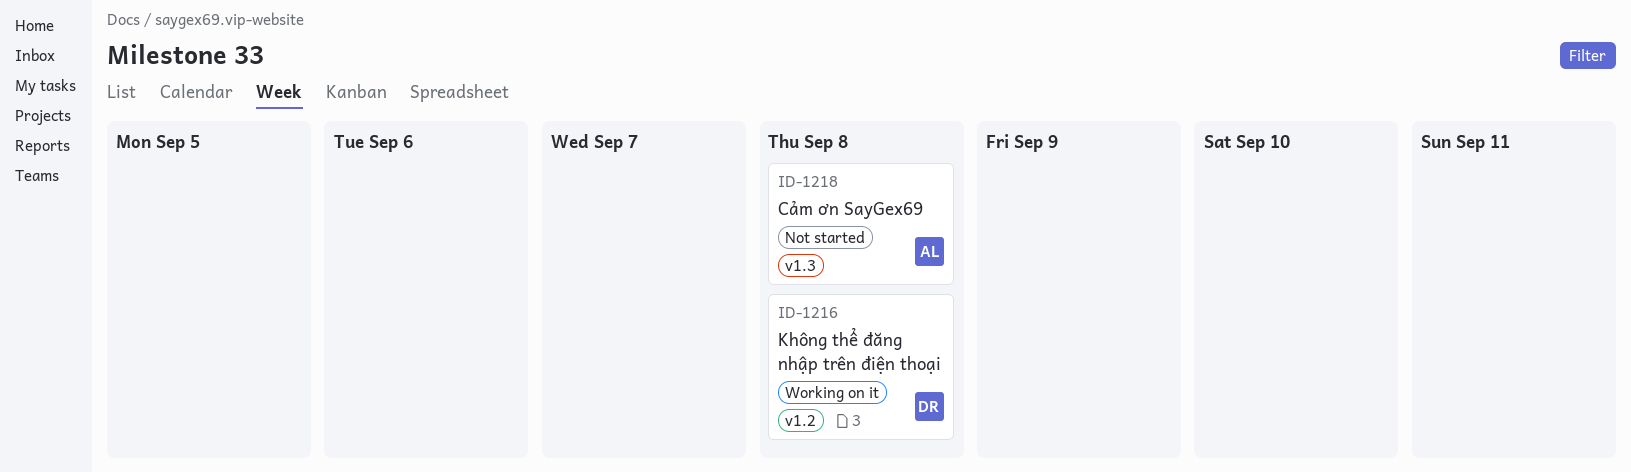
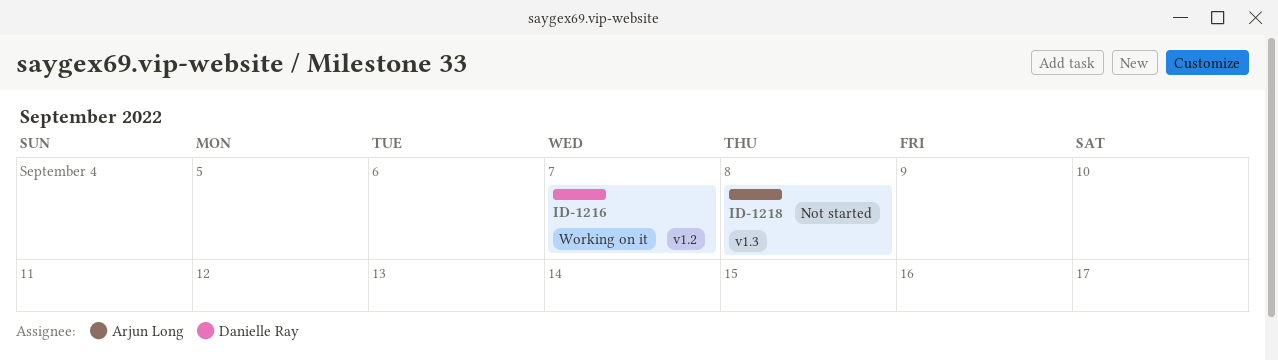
ID-1216, due: Sep 8 -> Sep 7

